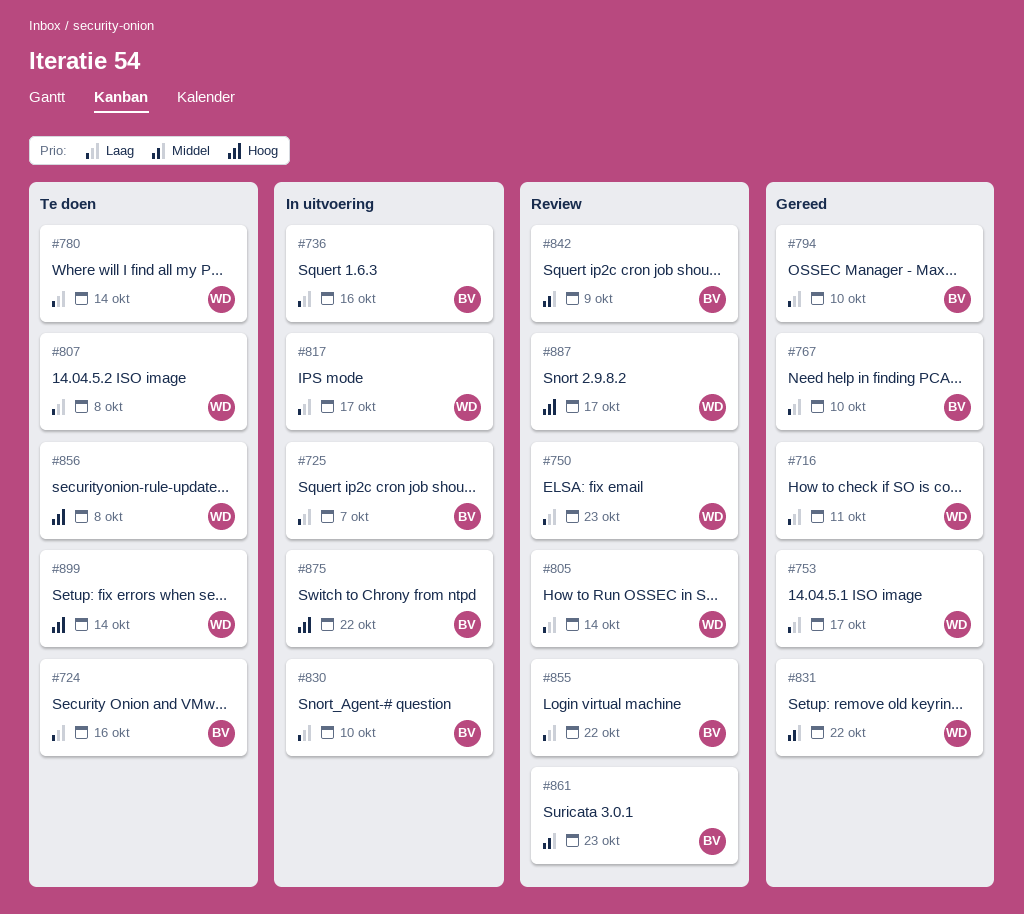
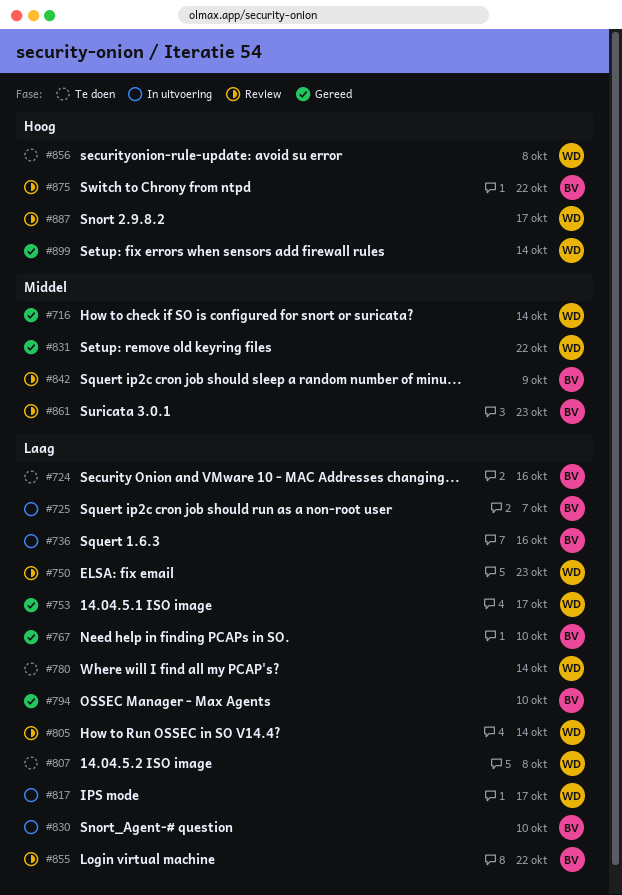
#716, priority: Laag -> Middel
#716, due: Oct 11 -> Oct 14
#875, status: In uitvoering -> Review
#899, status: Te doen -> Gereed

